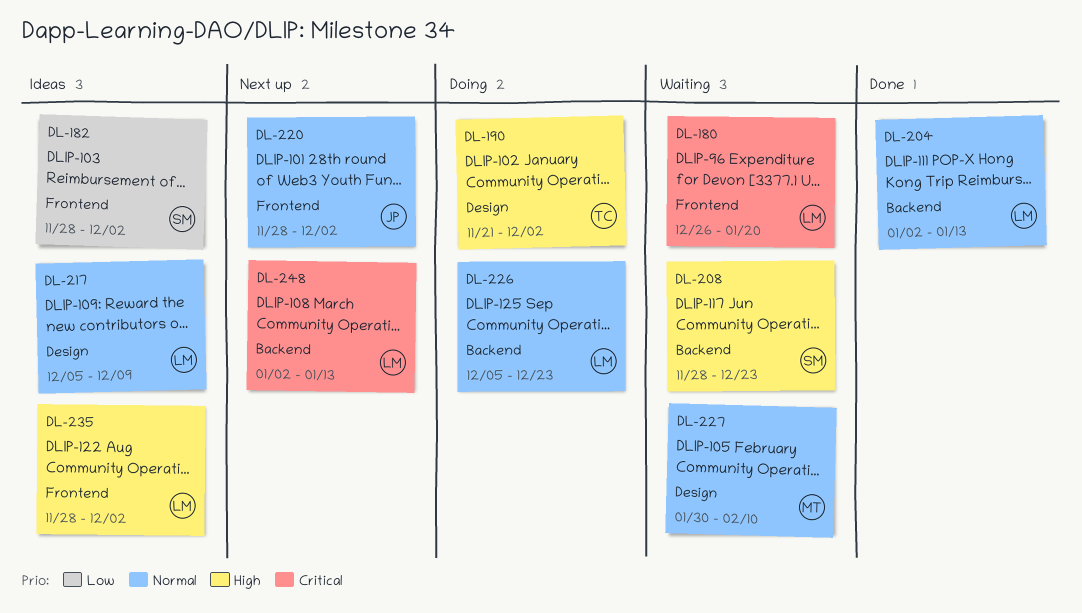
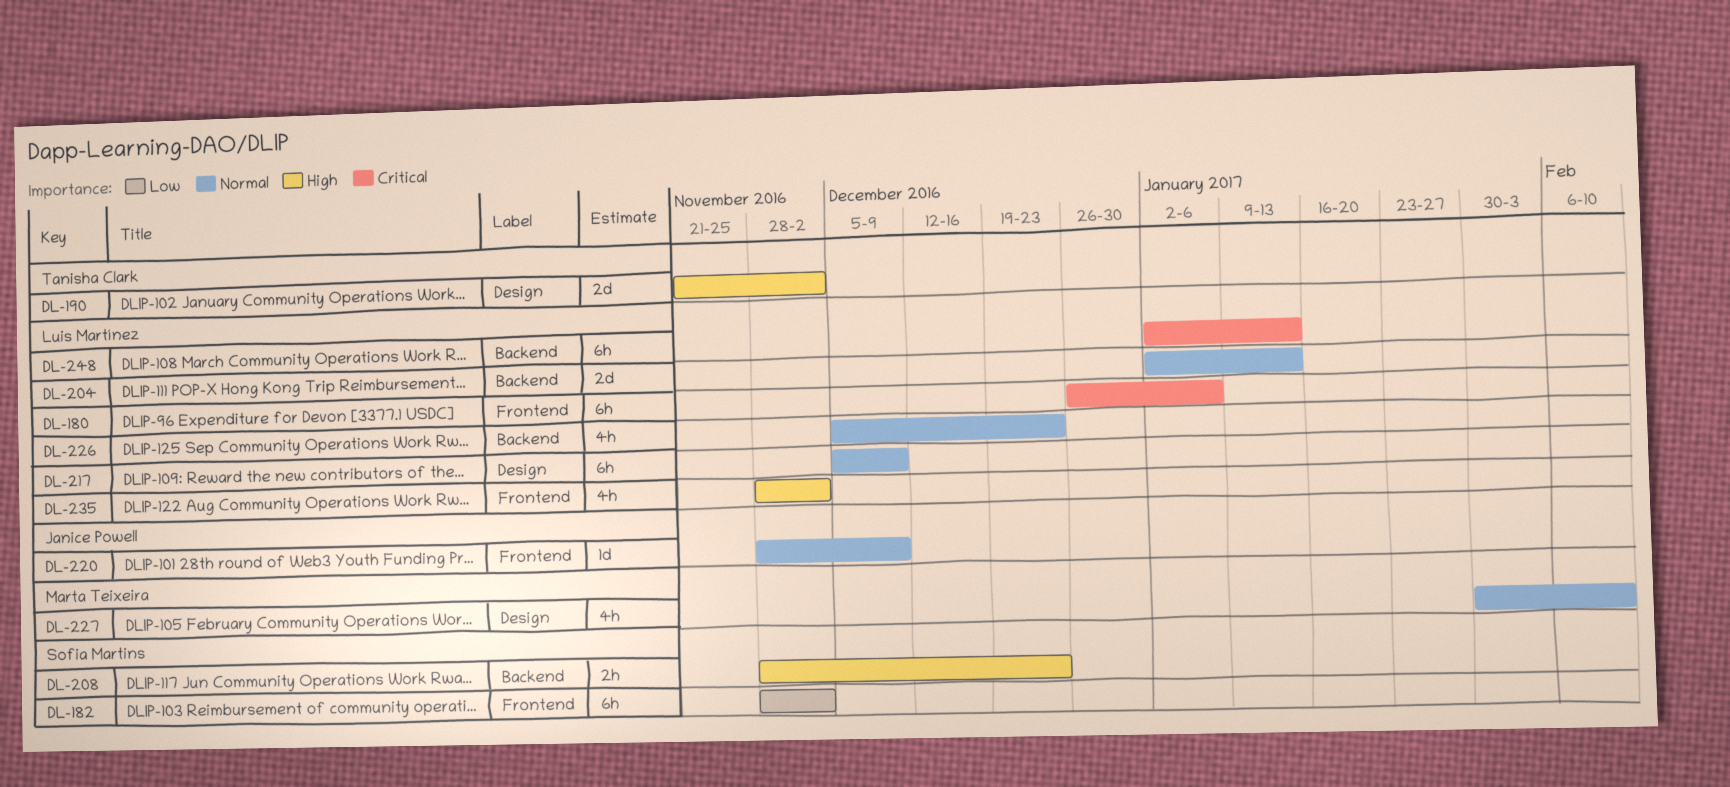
DL-180, due: Jan 20 -> Jan 6
DL-220, due: Dec 2 -> Dec 9

